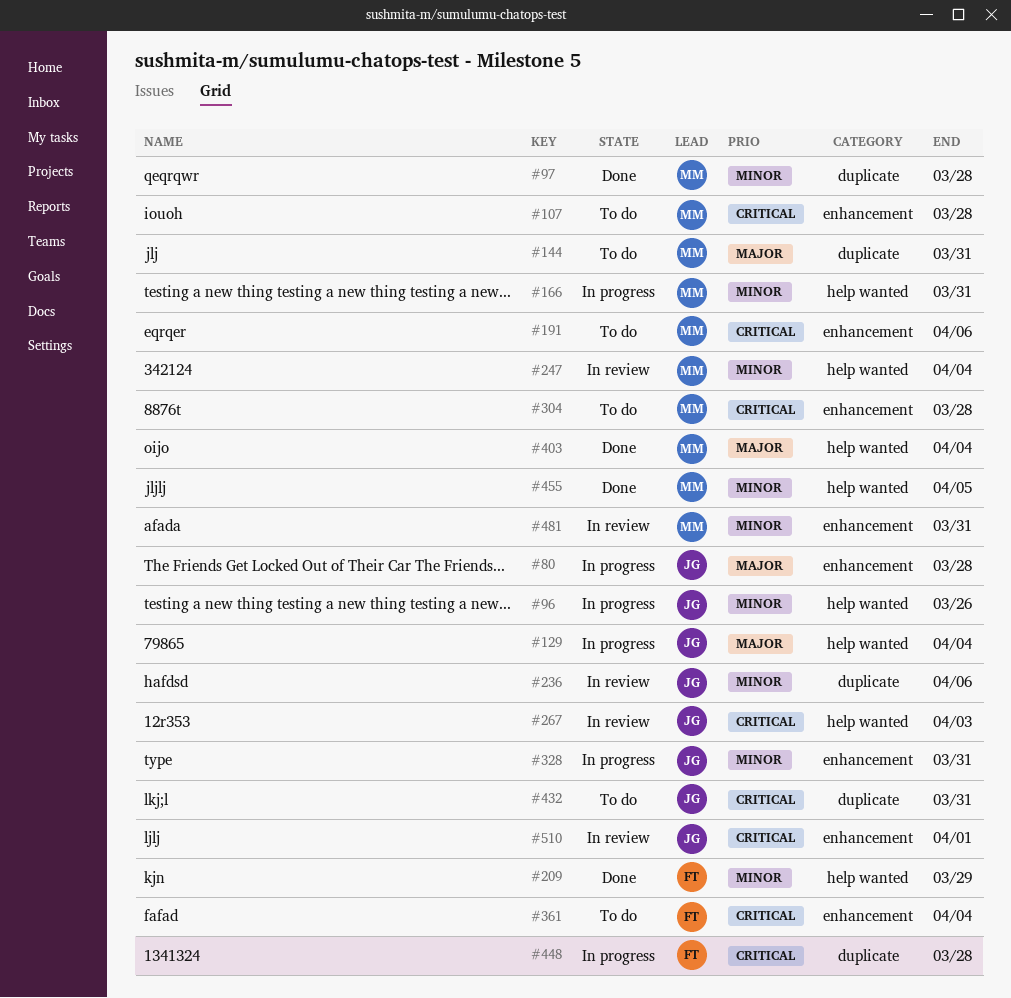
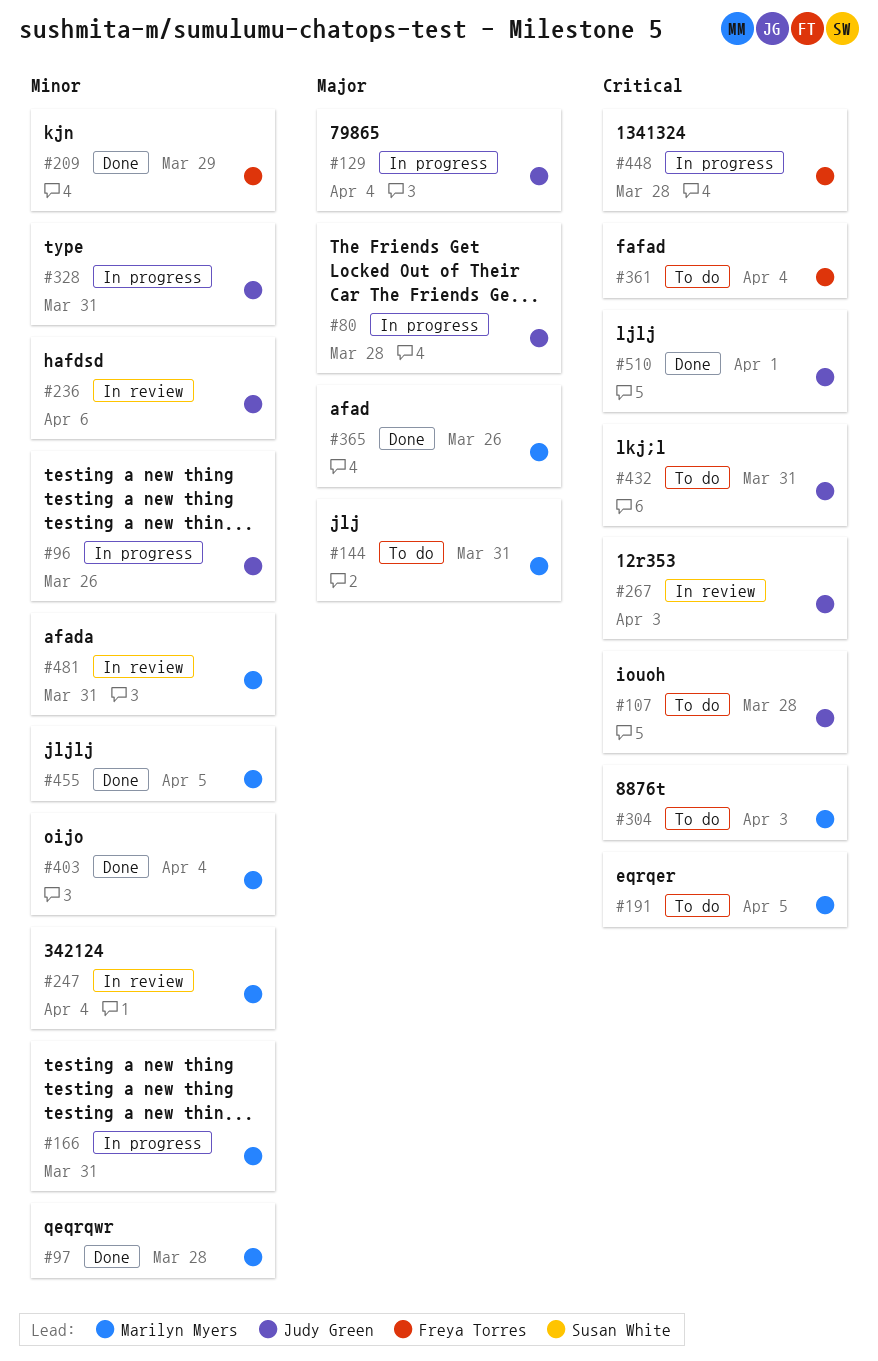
#107, owner: Marilyn Myers -> Judy Green
#191, due: Apr 6 -> Apr 5
#304, due: Mar 28 -> Apr 3
#365: none -> present
#403, priority: Major -> Minor
#510, status: In review -> Done

